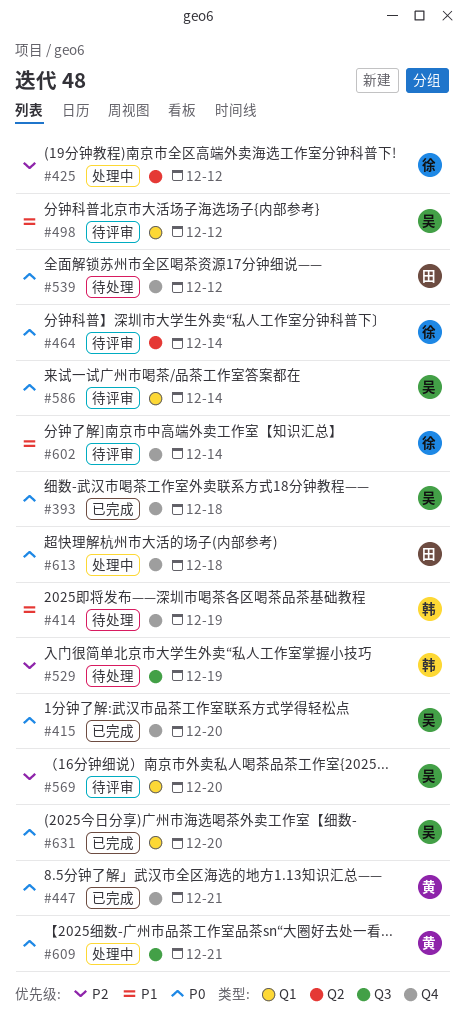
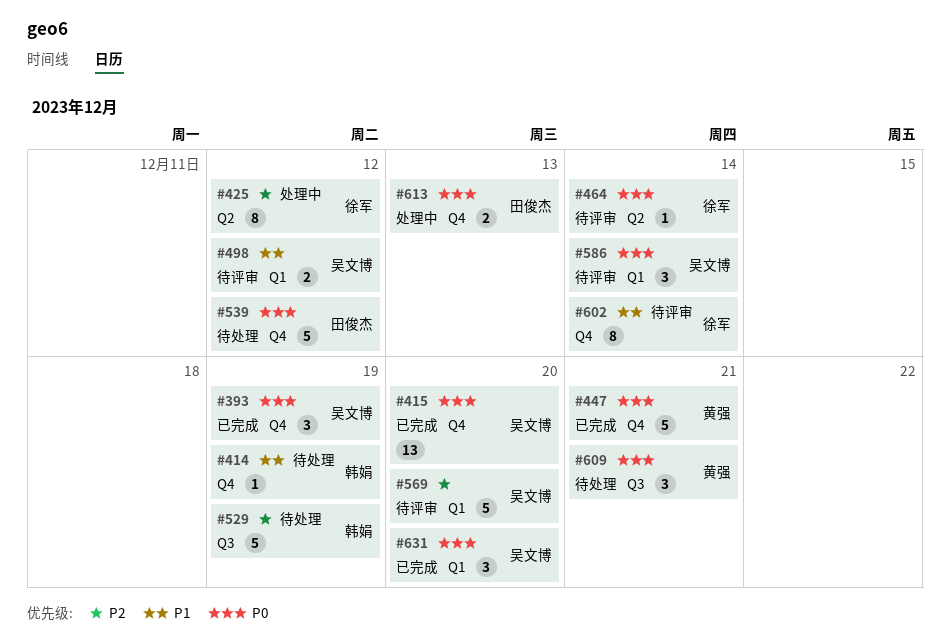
#393, due: Dec 18 -> Dec 19
#609, status: 处理中 -> 待处理
#613, due: Dec 18 -> Dec 13

